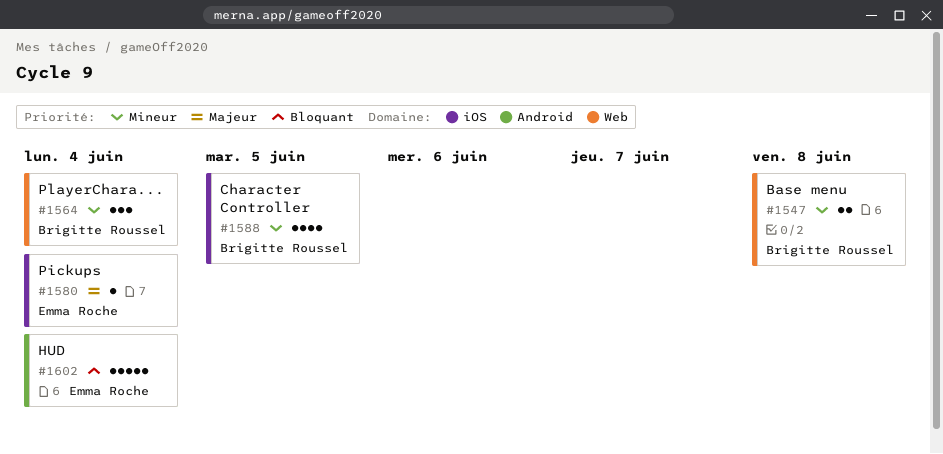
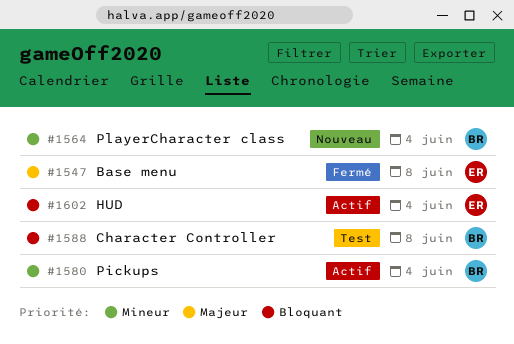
#1547, owner: Brigitte Roussel -> Emma Roche
#1547, priority: Mineur -> Majeur
#1580, owner: Emma Roche -> Brigitte Roussel
#1580, priority: Majeur -> Mineur
#1588, priority: Mineur -> Bloquant
#1588, due: Jun 5 -> Jun 8

